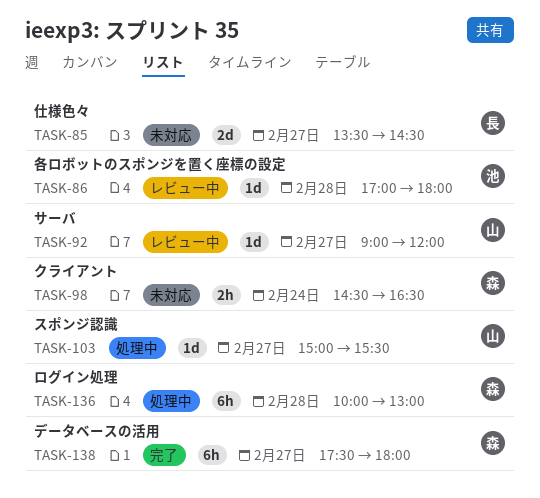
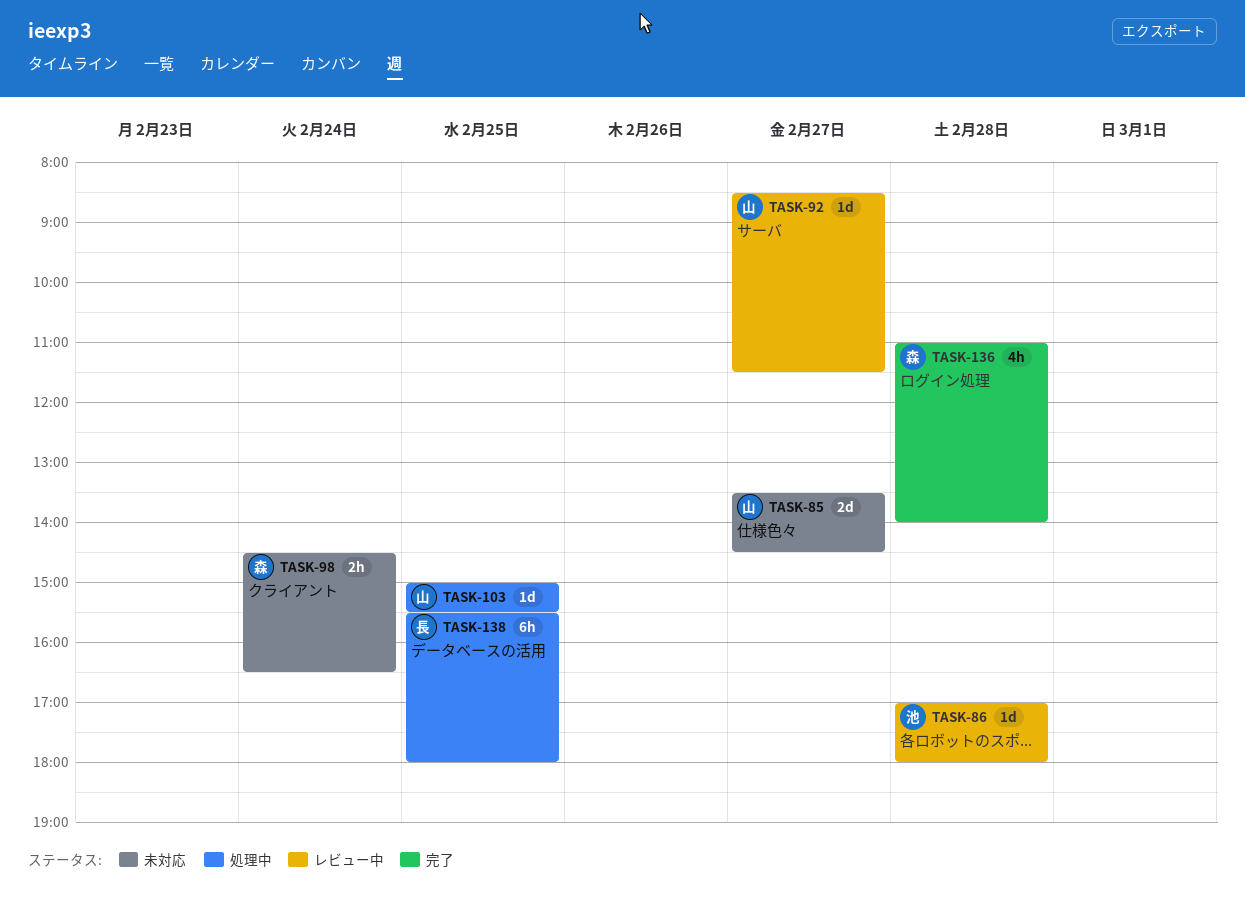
TASK-85, owner: 長 -> 山
TASK-92, begins: 09:00 -> 08:30
TASK-92, ends: 12:00 -> 11:30
TASK-103, day: Feb 27 -> Feb 25
TASK-136, status: 処理中 -> 完了
TASK-136, estimate: 6h -> 4h
TASK-136, begins: 10:00 -> 11:00
TASK-136, ends: 13:00 -> 14:00
TASK-138, status: 完了 -> 処理中
TASK-138, owner: 森 -> 長
TASK-138, day: Feb 27 -> Feb 25
TASK-138, begins: 17:30 -> 15:30

